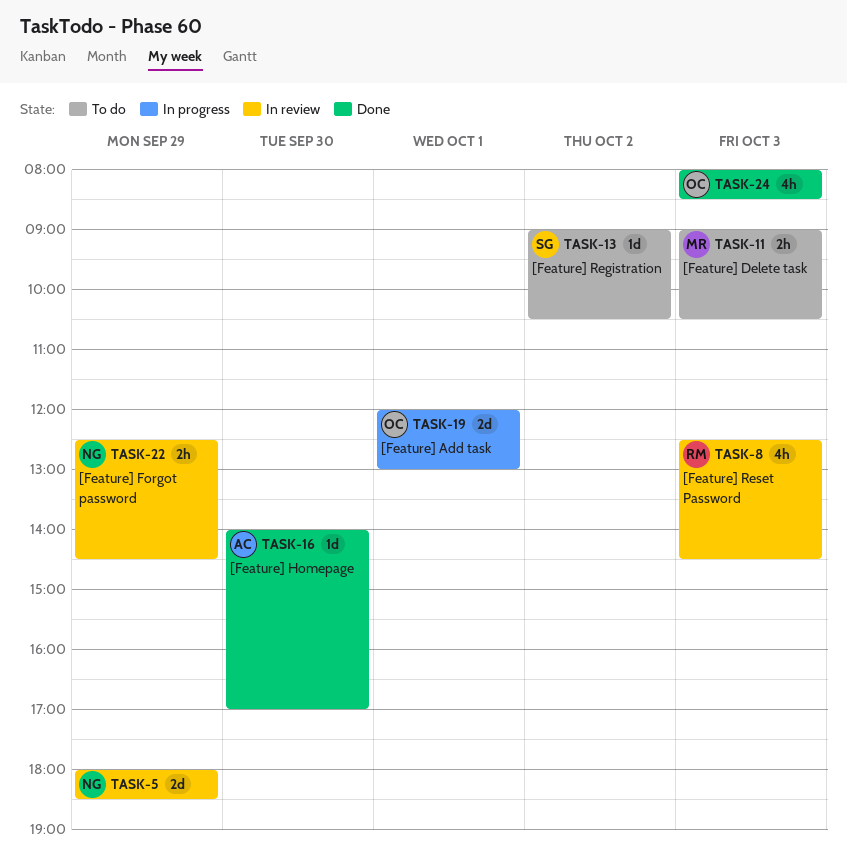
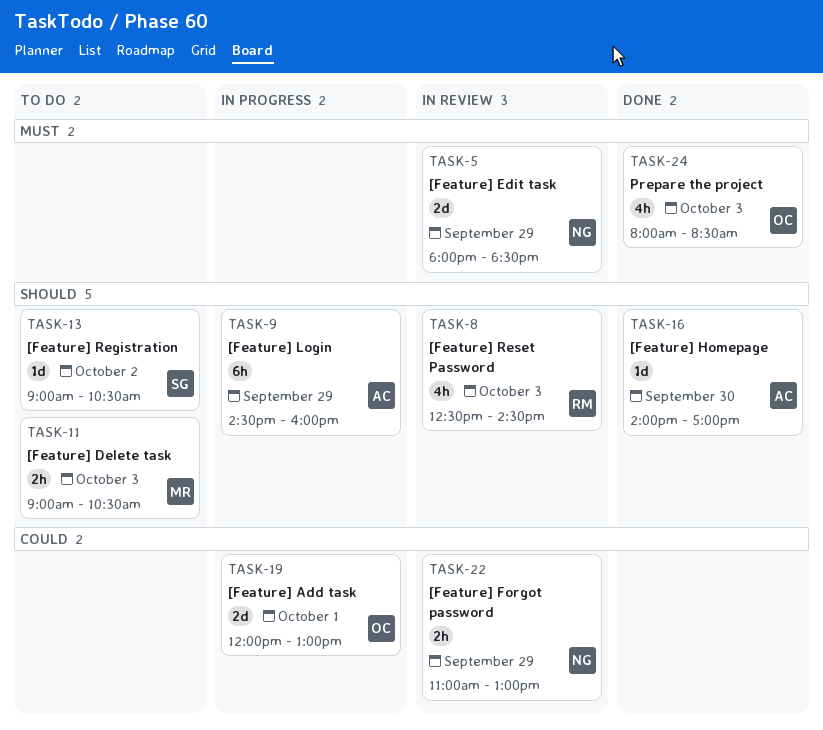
TASK-9: none -> present
TASK-22, begins: 12:30 -> 11:00
TASK-22, ends: 14:30 -> 13:00

